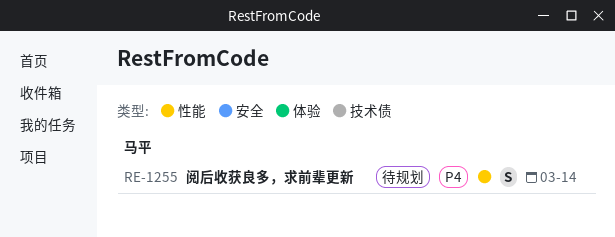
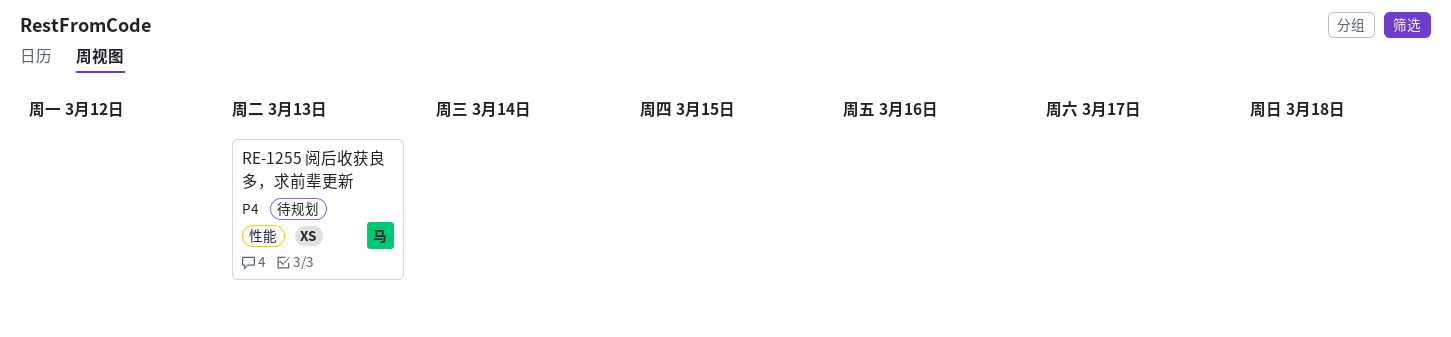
RE-1255, estimate: S -> XS
RE-1255, due: Mar 14 -> Mar 13

